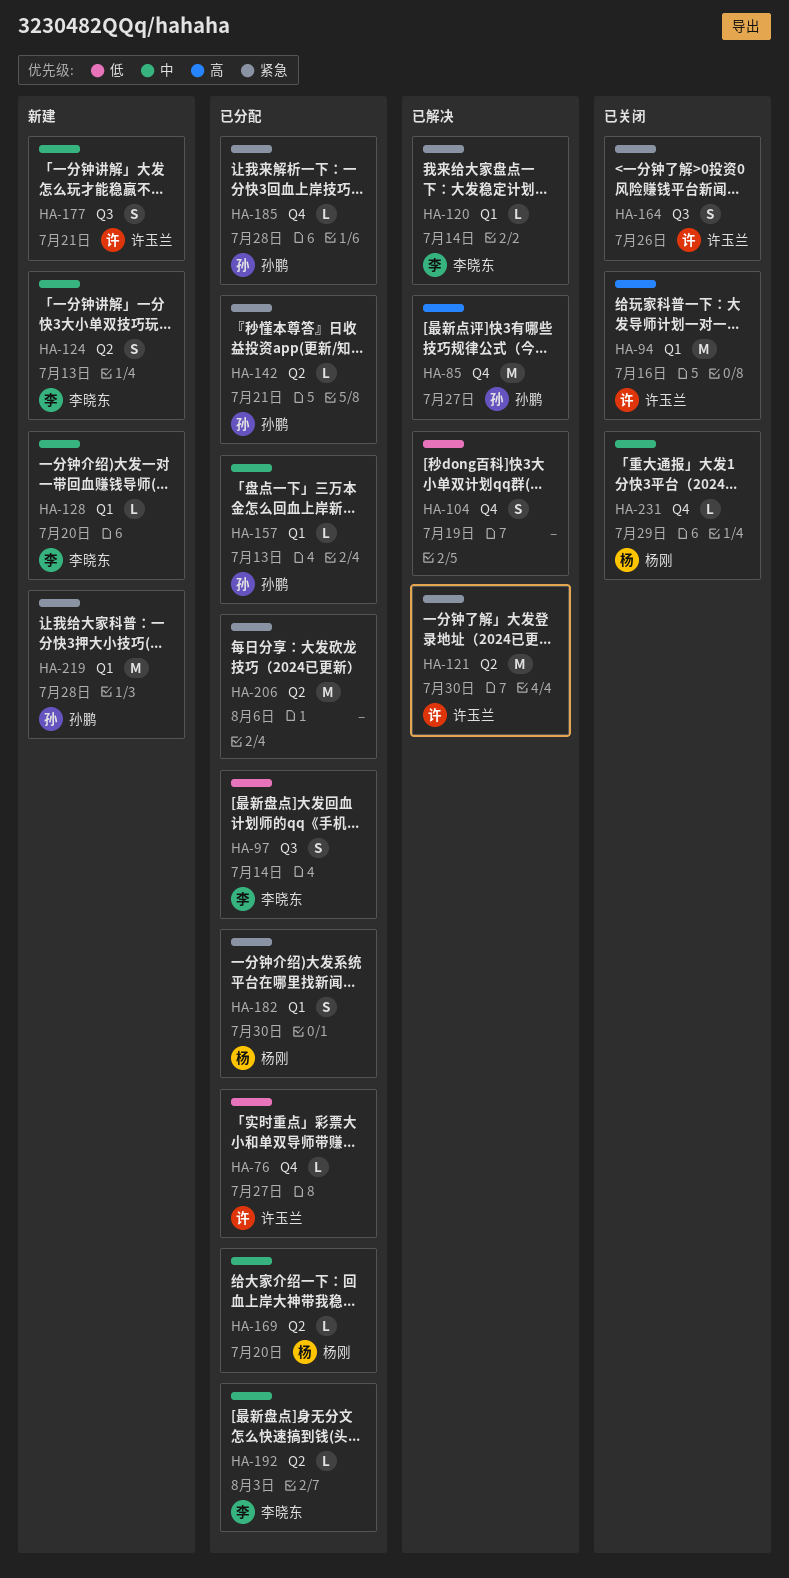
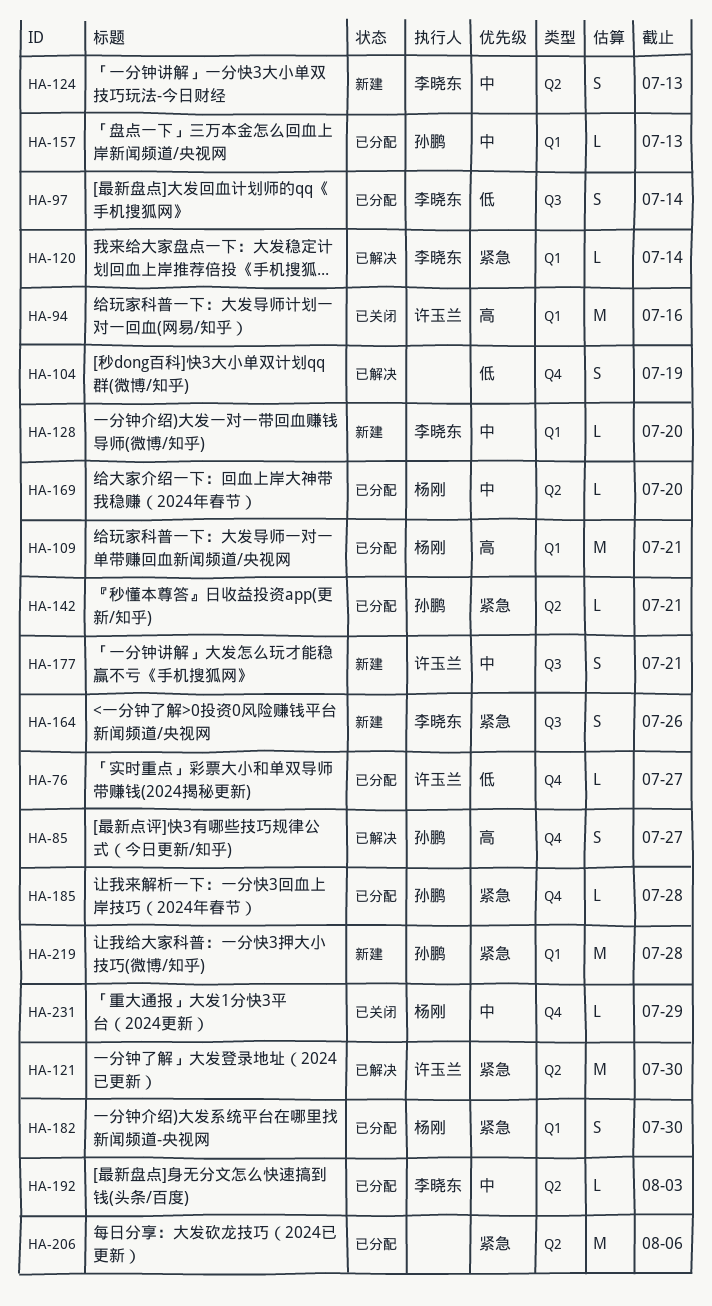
HA-85, estimate: M -> S
HA-109: none -> present
HA-164, status: 已关闭 -> 新建
HA-164, owner: 许玉兰 -> 李晓东

